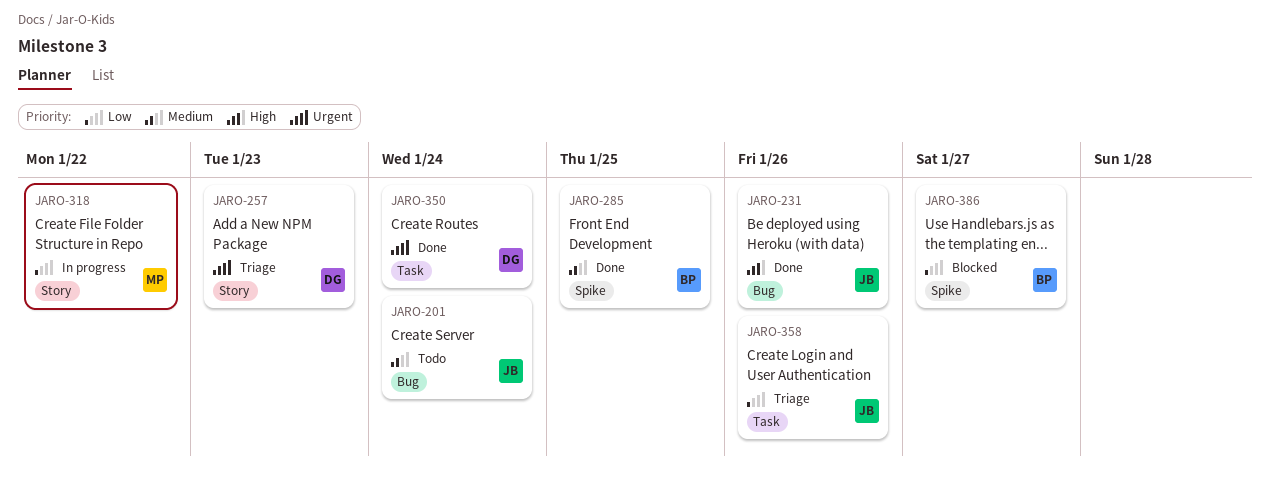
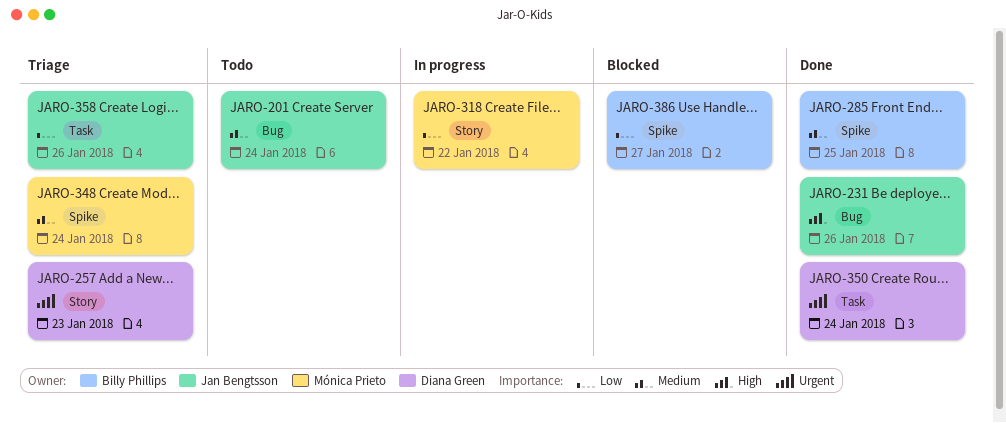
JARO-348: none -> present

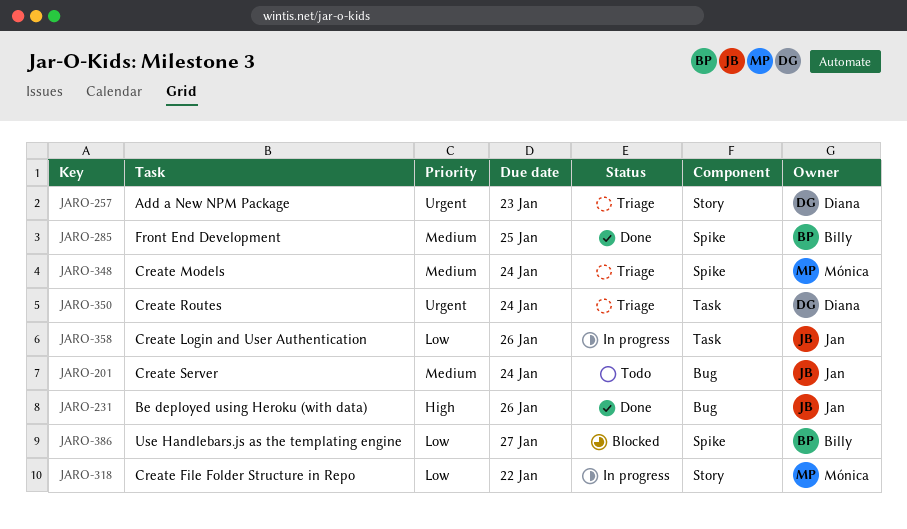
JARO-350, status: Done -> Triage
JARO-358, status: Triage -> In progress

